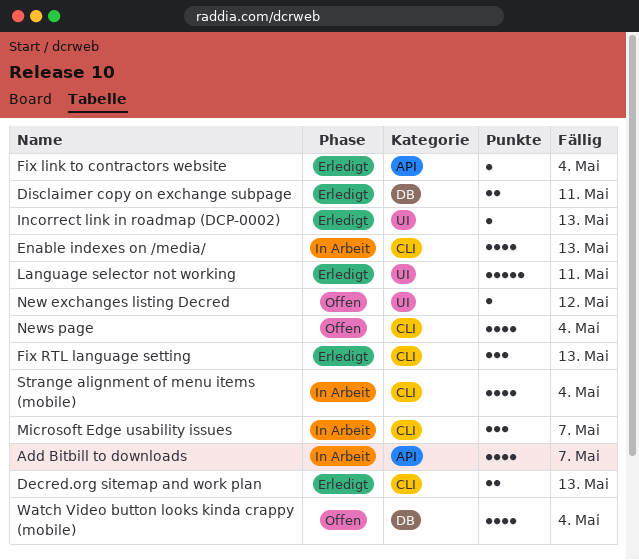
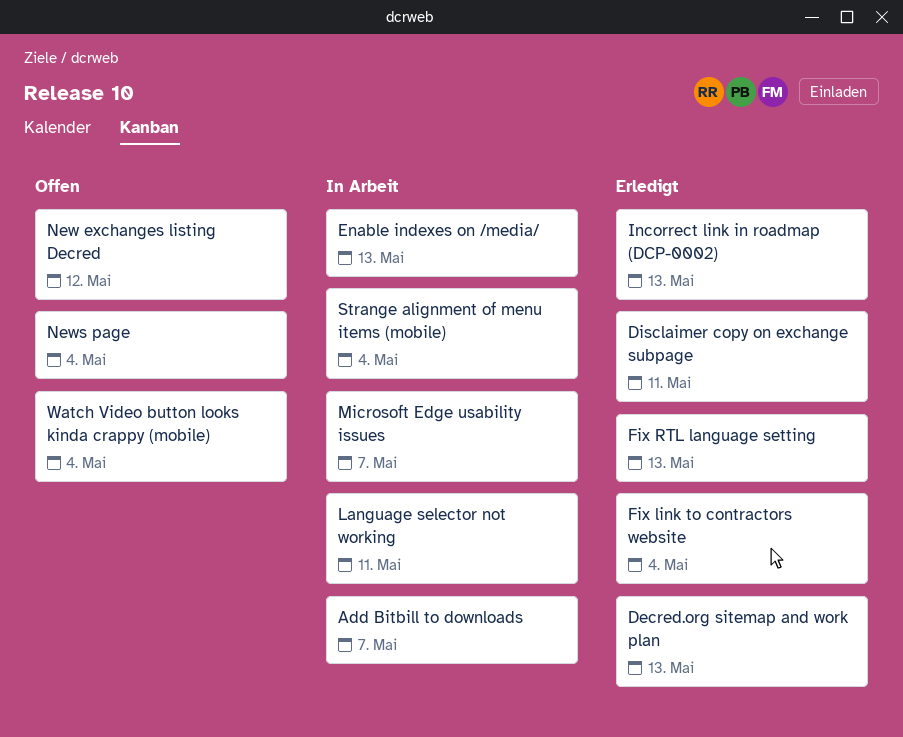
Language selector not working, status: Erledigt -> In Arbeit

